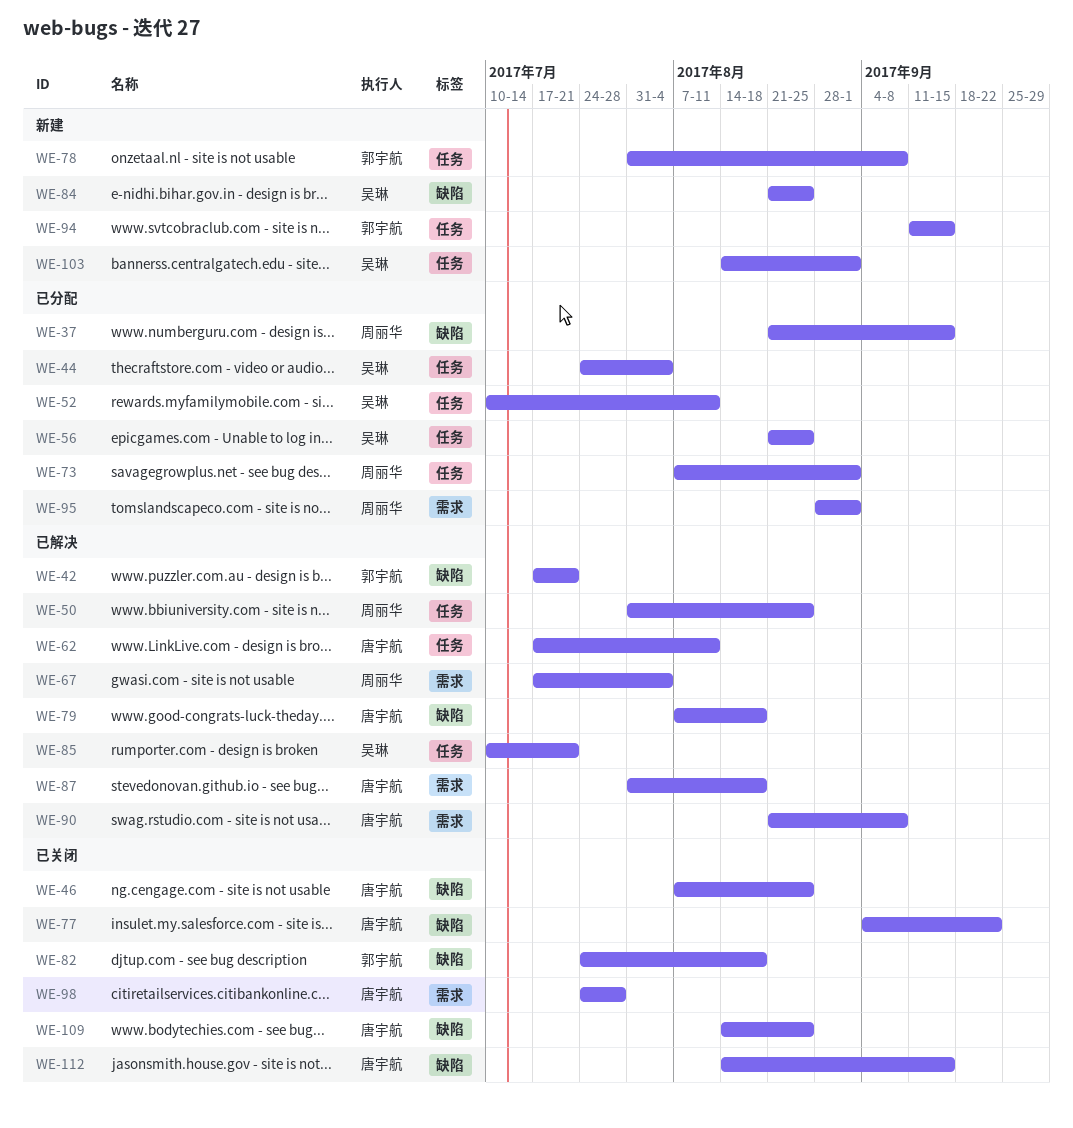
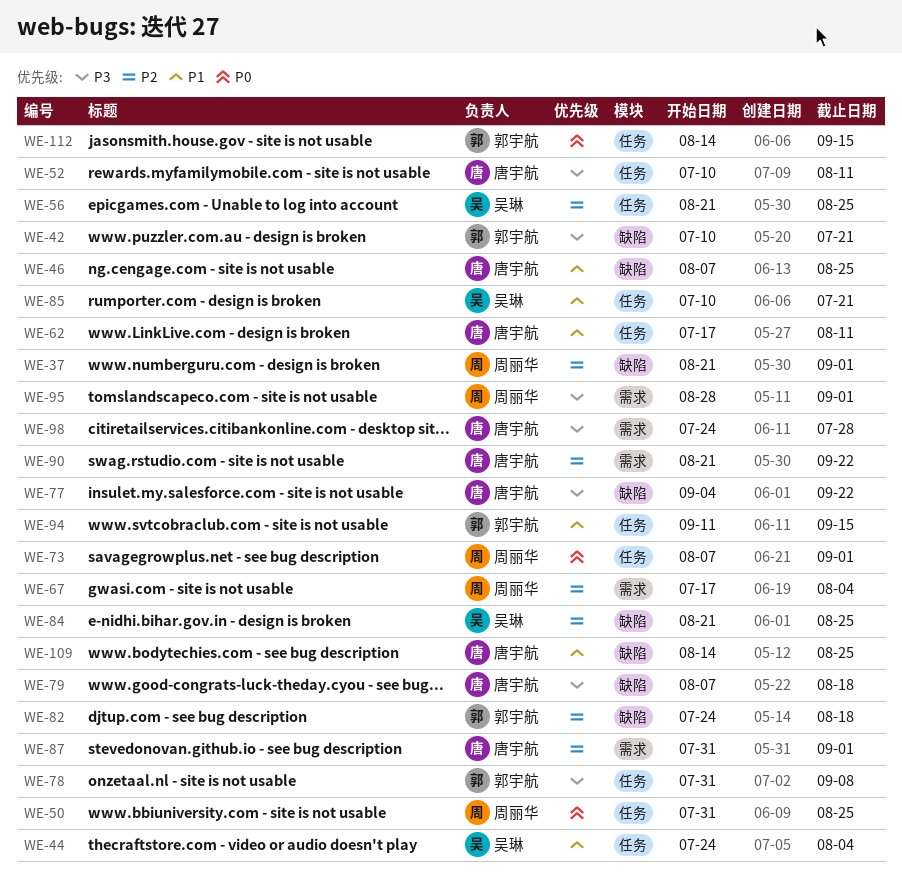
WE-37, due: Sep 15 -> Sep 1
WE-42, start: Jul 17 -> Jul 10
WE-52, owner: 吴琳 -> 唐宇航
WE-87, due: Aug 18 -> Sep 1
WE-90, due: Sep 8 -> Sep 22
WE-103: present -> none
WE-112, owner: 唐宇航 -> 郭宇航
WE-112, label: 缺陷 -> 任务

